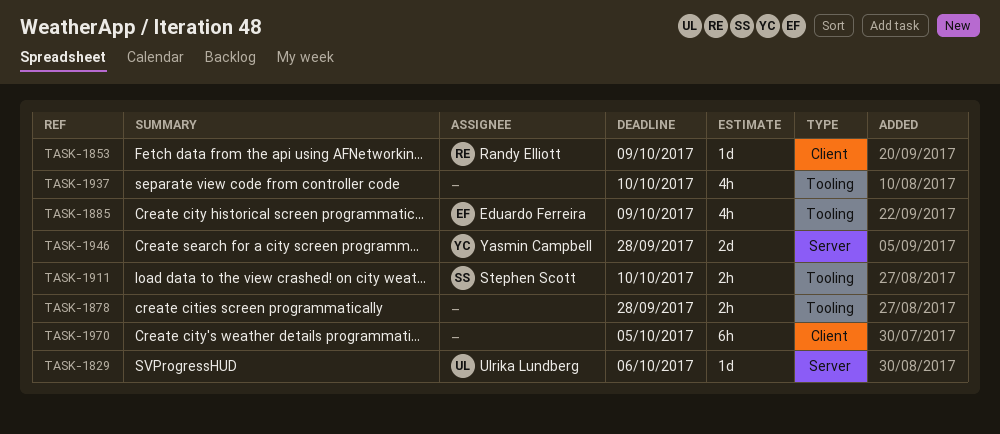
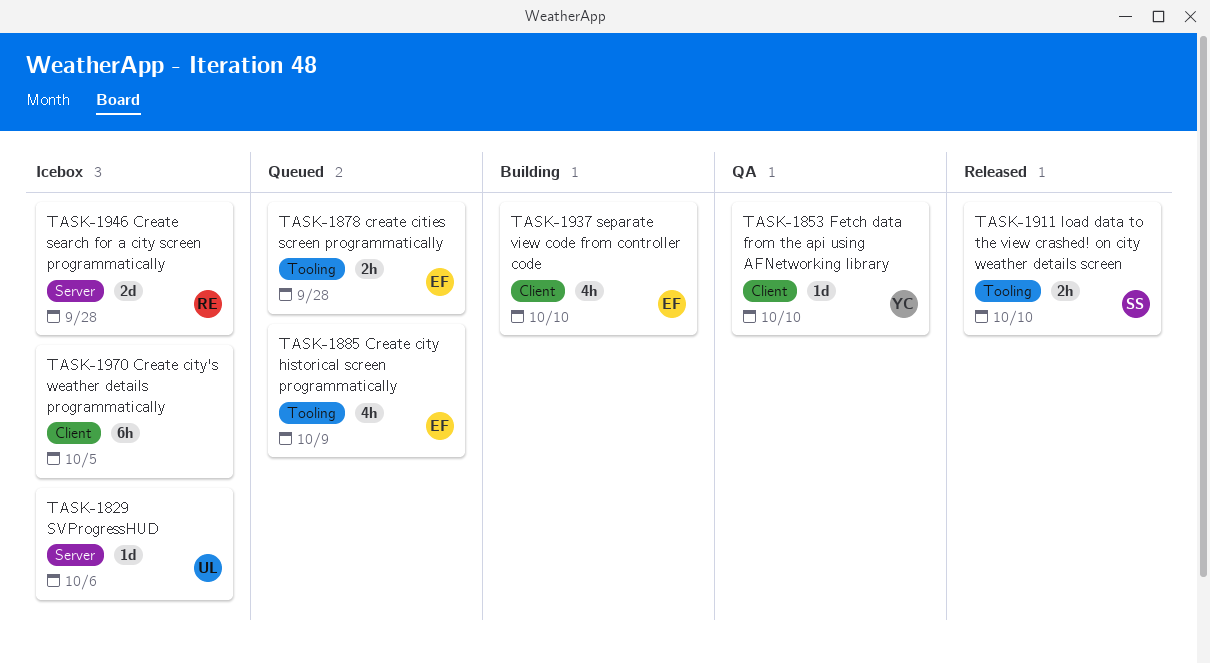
TASK-1853, owner: Randy Elliott -> Yasmin Campbell
TASK-1853, due: Oct 9 -> Oct 10
TASK-1878, owner: none -> Eduardo Ferreira
TASK-1937, owner: none -> Eduardo Ferreira
TASK-1937, label: Tooling -> Client
TASK-1946, owner: Yasmin Campbell -> Randy Elliott

